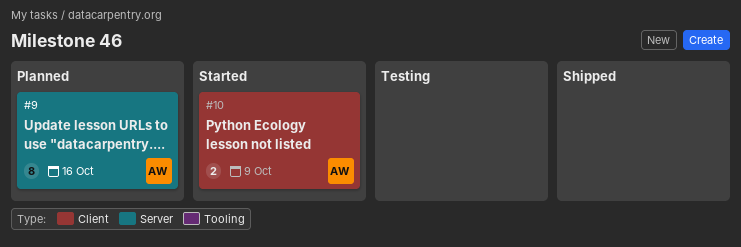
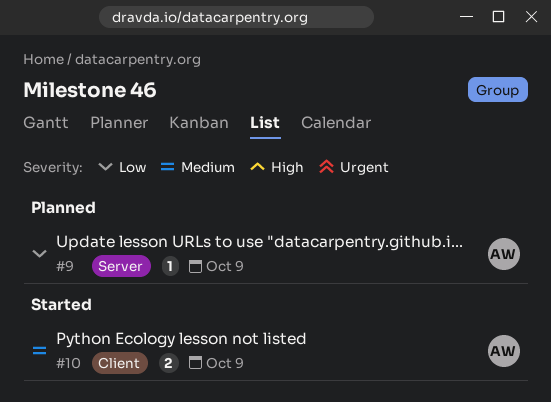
#9, estimate: 8 -> 1
#9, due: Oct 16 -> Oct 9

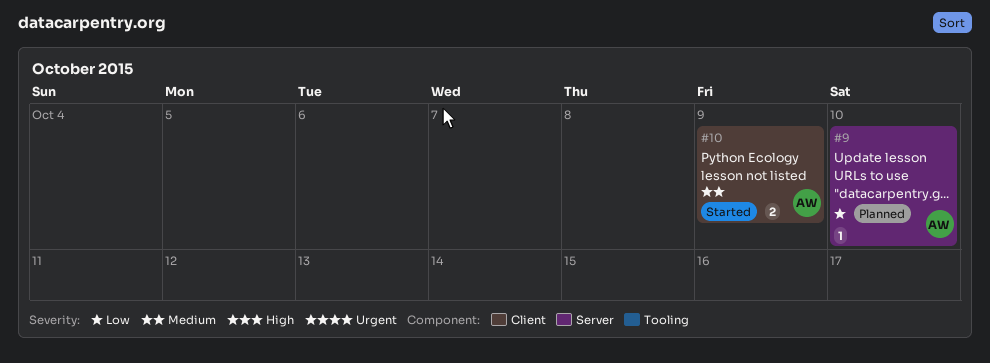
#9, due: Oct 9 -> Oct 10

